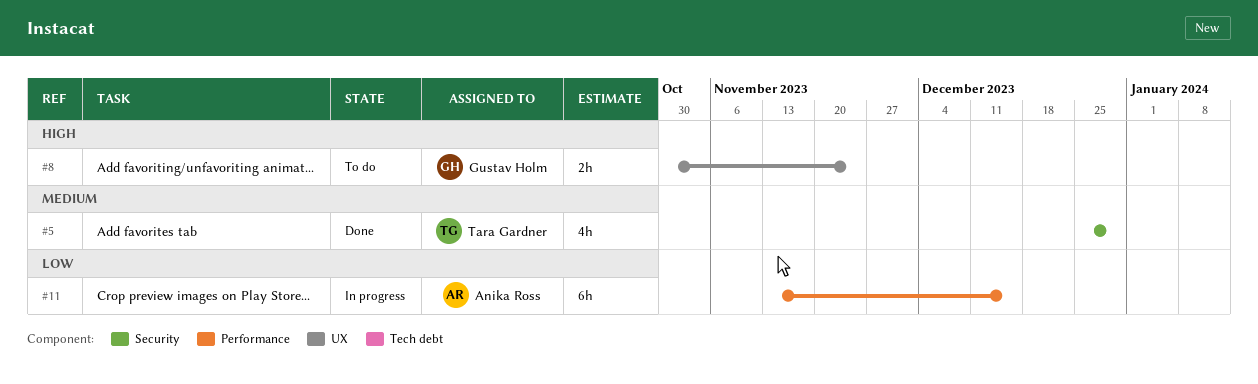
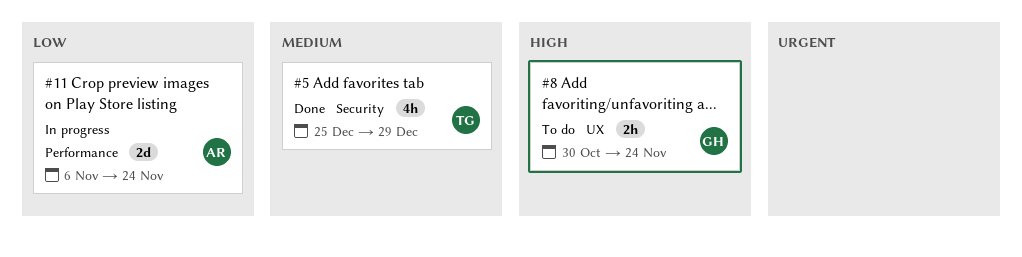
#11, estimate: 6h -> 2d
#11, start: Nov 13 -> Nov 6
#11, due: Dec 15 -> Nov 24

